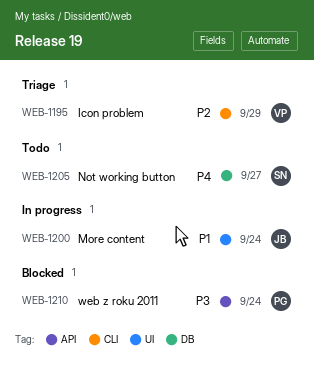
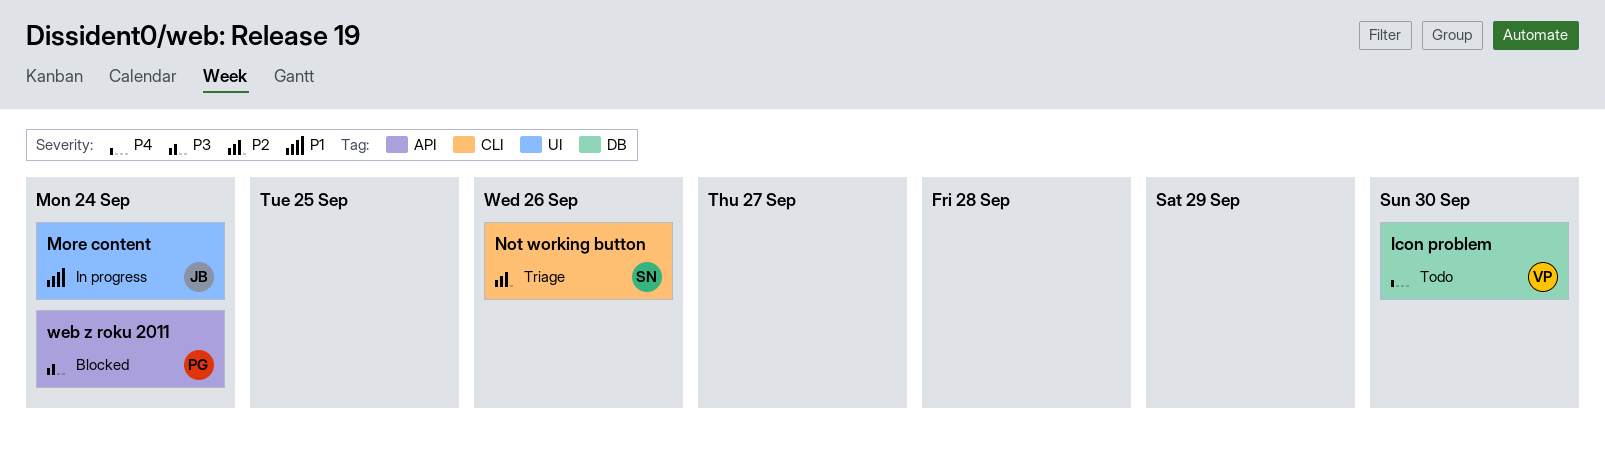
Icon problem, status: Triage -> Todo
Icon problem, priority: P2 -> P4
Icon problem, label: CLI -> DB
Icon problem, due: Sep 29 -> Sep 30
Not working button, status: Todo -> Triage
Not working button, priority: P4 -> P2
Not working button, label: DB -> CLI
Not working button, due: Sep 27 -> Sep 26

